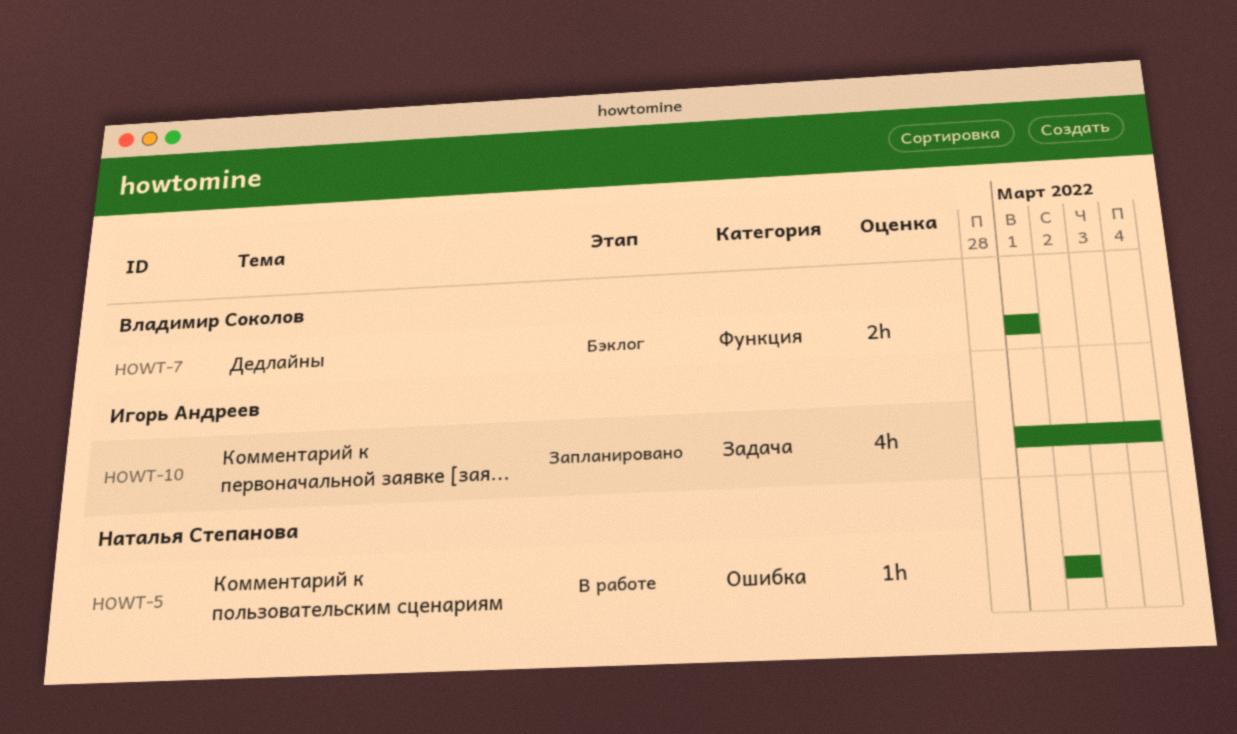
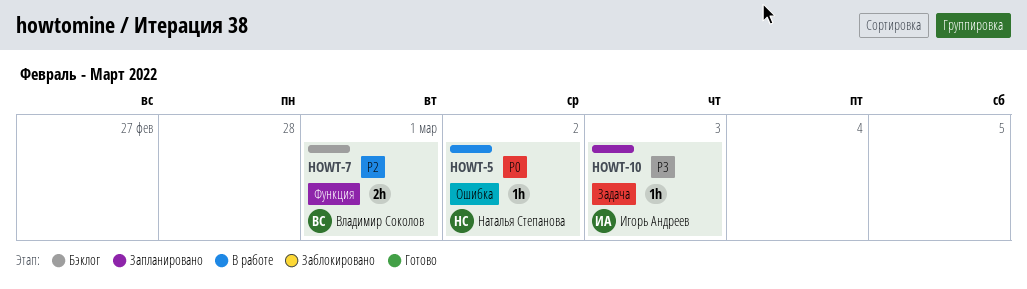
HOWT-10, estimate: 4h -> 1h
HOWT-10, due: Mar 4 -> Mar 3

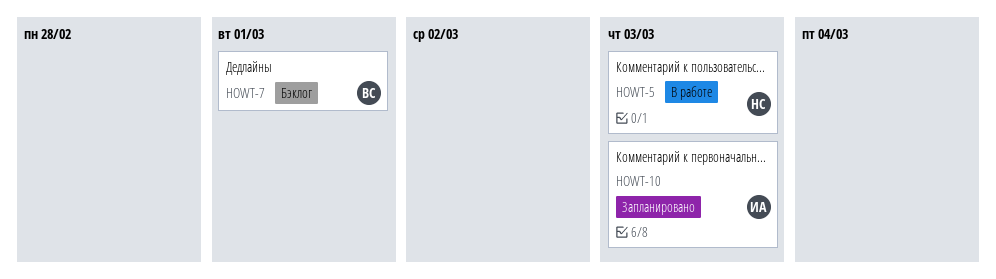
HOWT-5, due: Mar 2 -> Mar 3

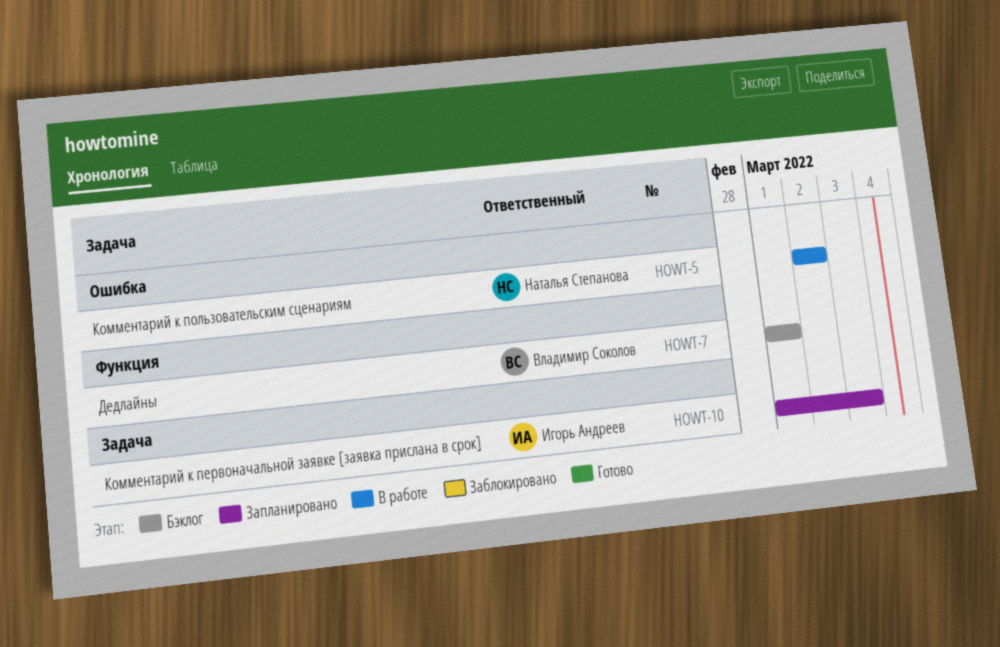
HOWT-5, due: Mar 3 -> Mar 2

